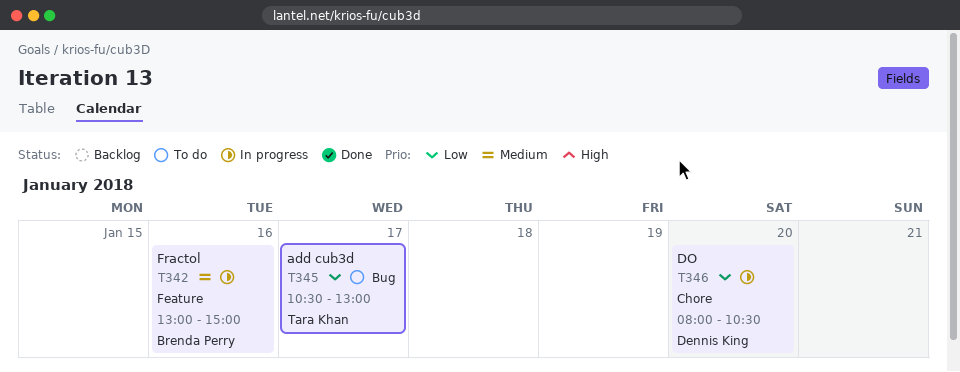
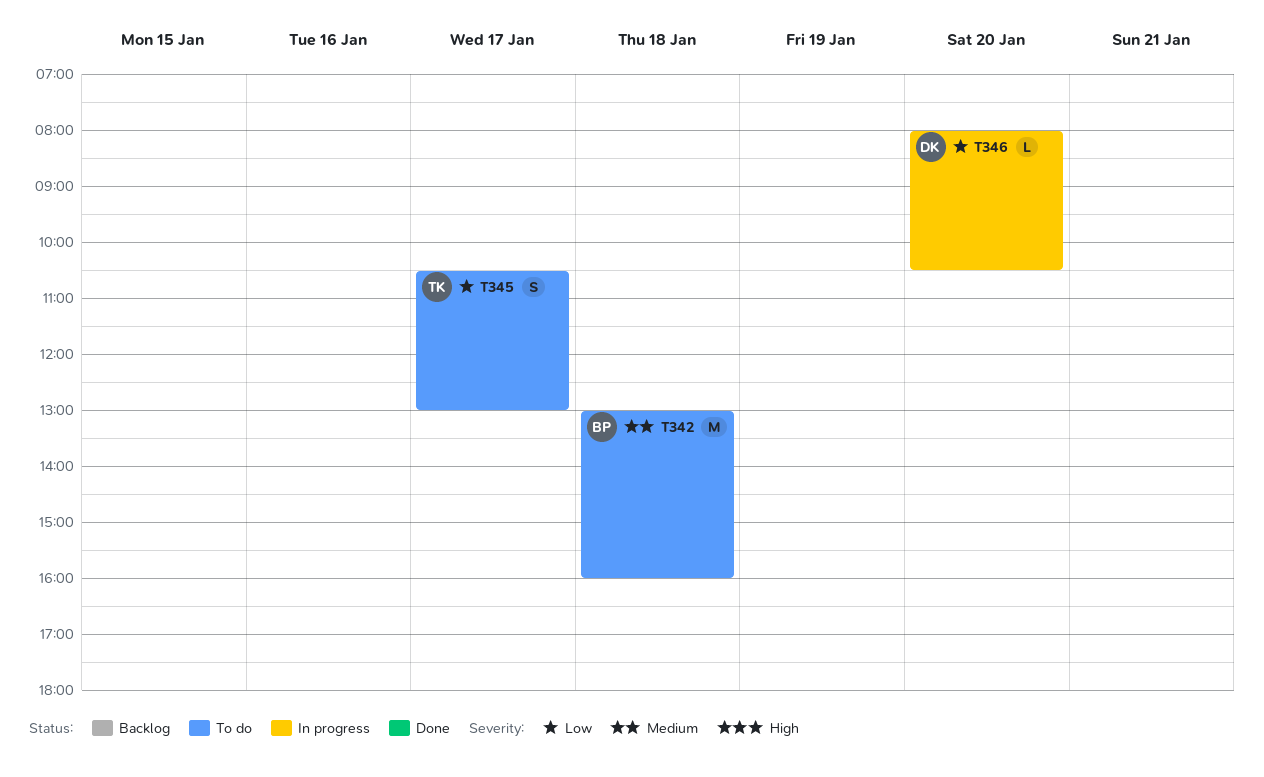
T342, status: In progress -> To do
T342, day: Jan 16 -> Jan 18
T342, ends: 15:00 -> 16:00

